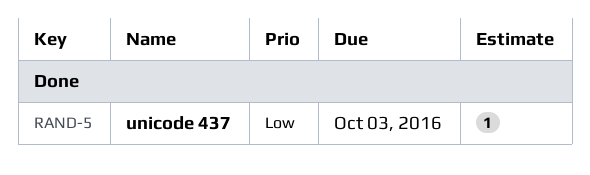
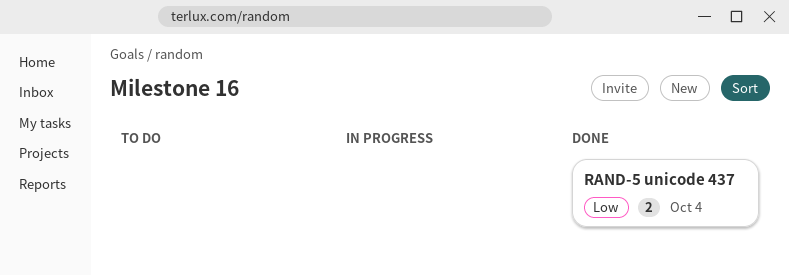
RAND-5, estimate: 1 -> 2
RAND-5, due: Oct 3 -> Oct 4

